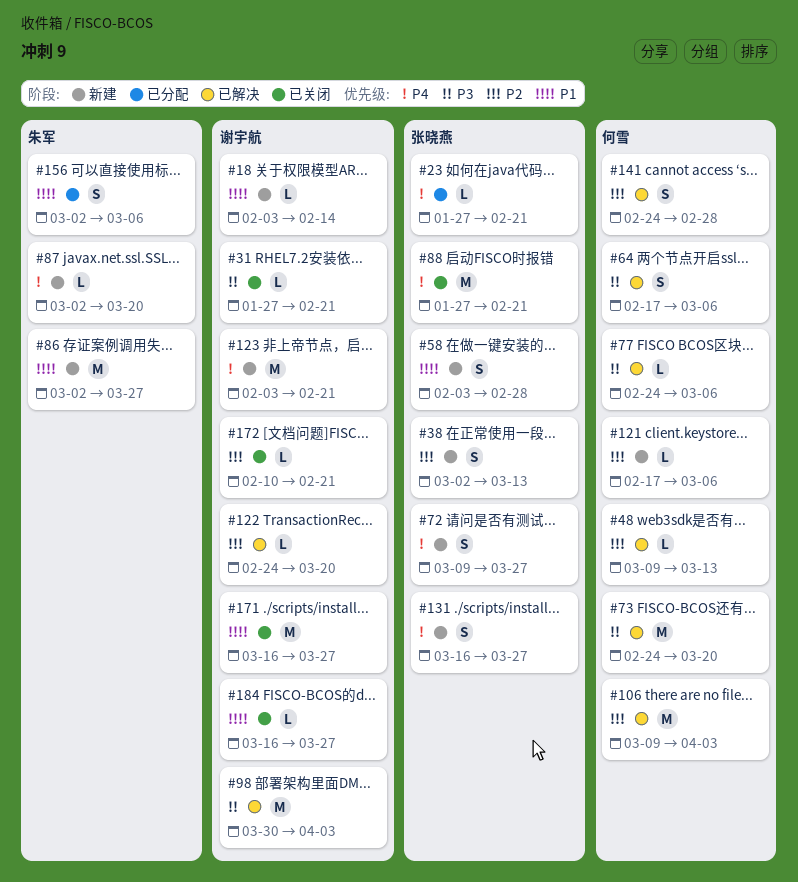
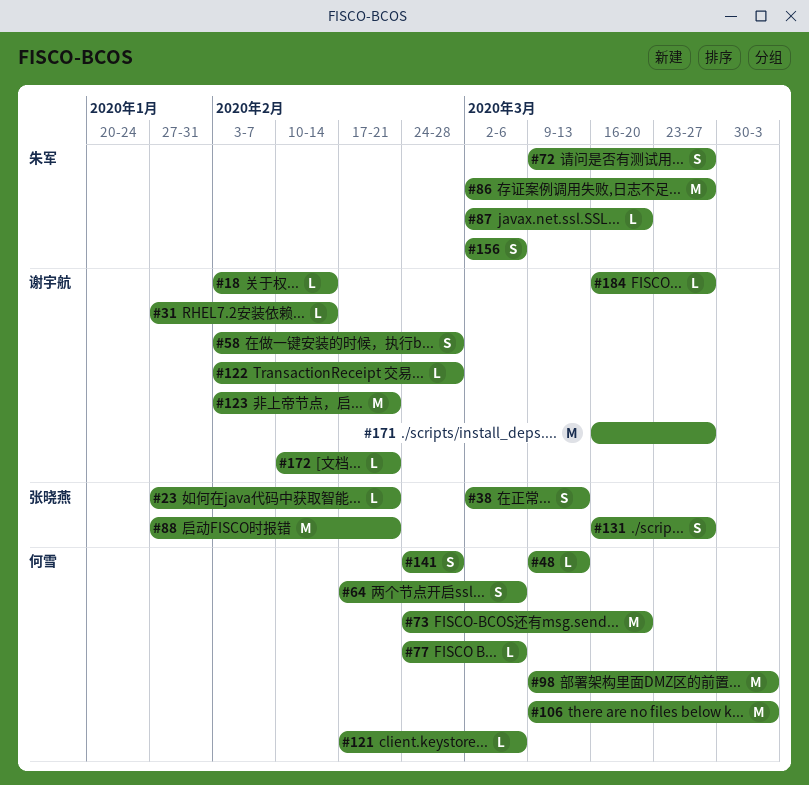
#31, due: Feb 21 -> Feb 14
#58, owner: 张晓燕 -> 谢宇航
#72, owner: 张晓燕 -> 朱军
#98, owner: 谢宇航 -> 何雪
#98, start: Mar 30 -> Mar 9
#122, start: Feb 24 -> Feb 3
#122, due: Mar 20 -> Feb 28

